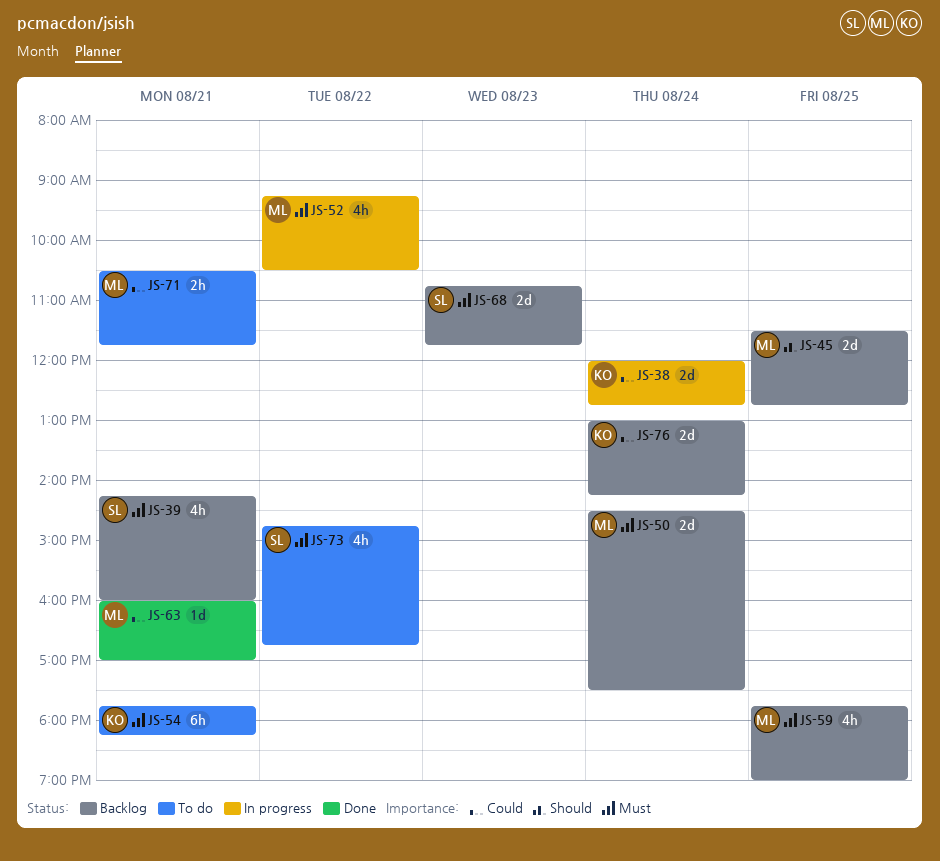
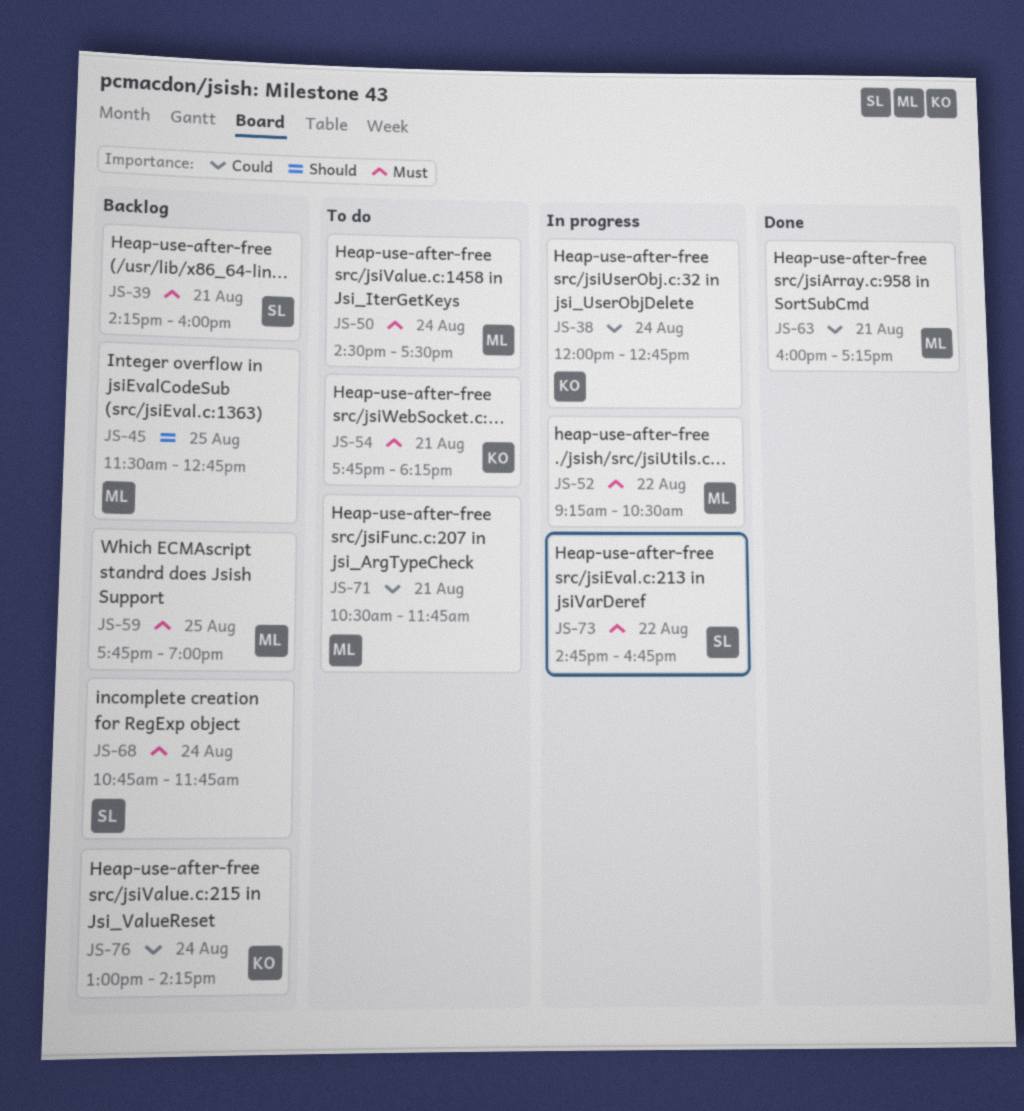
JS-50, status: Backlog -> To do
JS-63, ends: 17:00 -> 17:15
JS-68, day: Aug 23 -> Aug 24
JS-73, status: To do -> In progress

